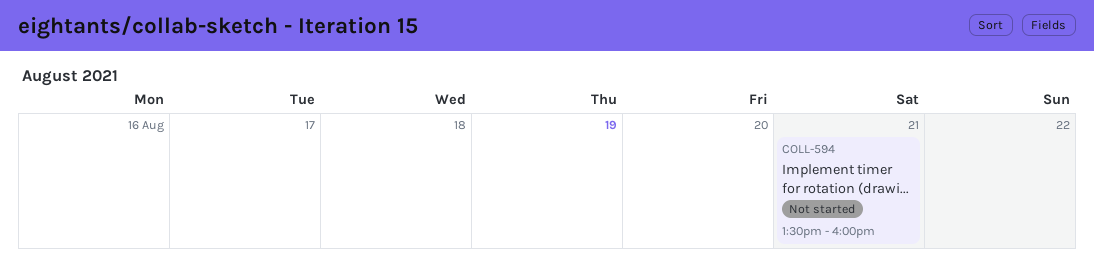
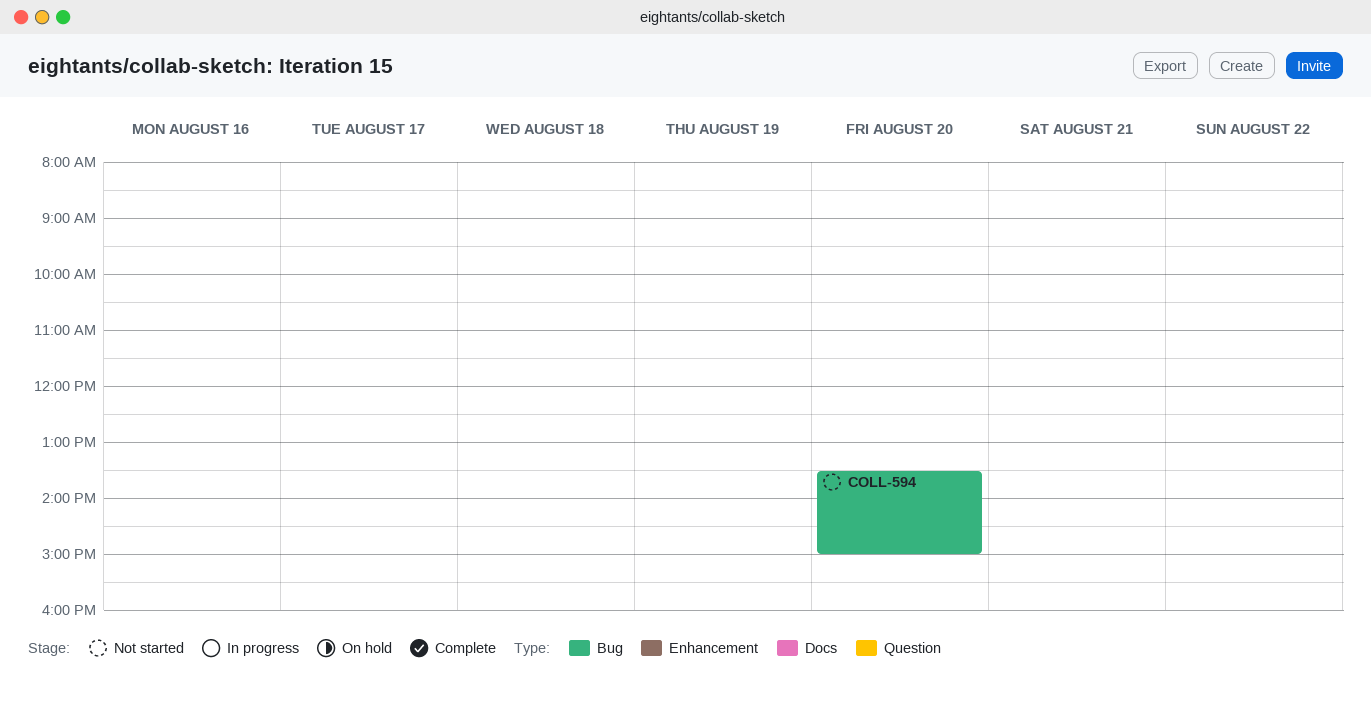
COLL-594, day: Aug 21 -> Aug 20
COLL-594, ends: 16:00 -> 15:00

